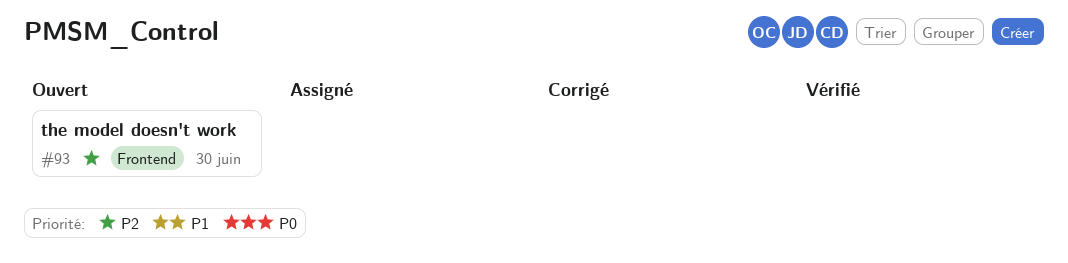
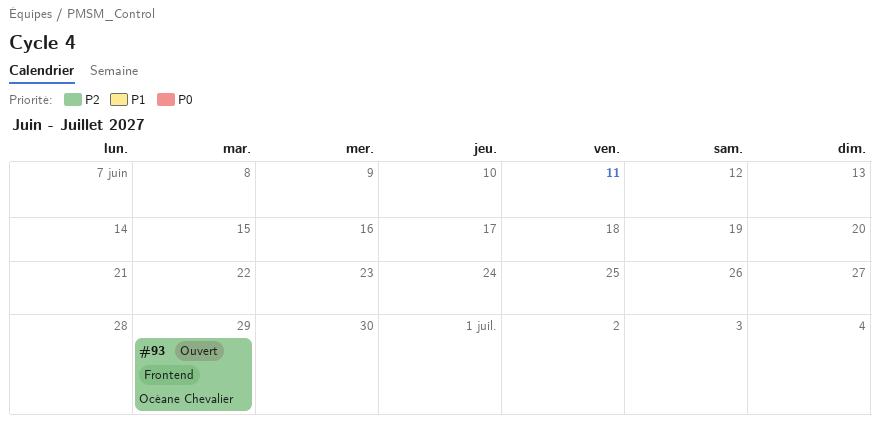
#93, due: Jun 30 -> Jun 29

